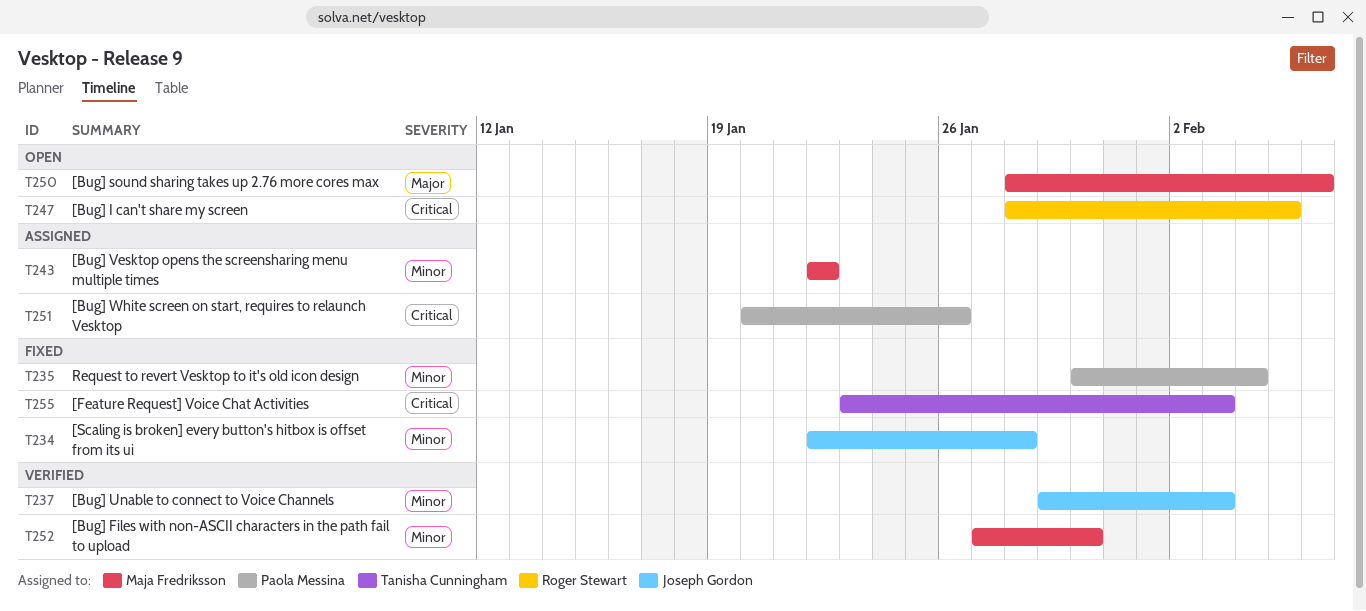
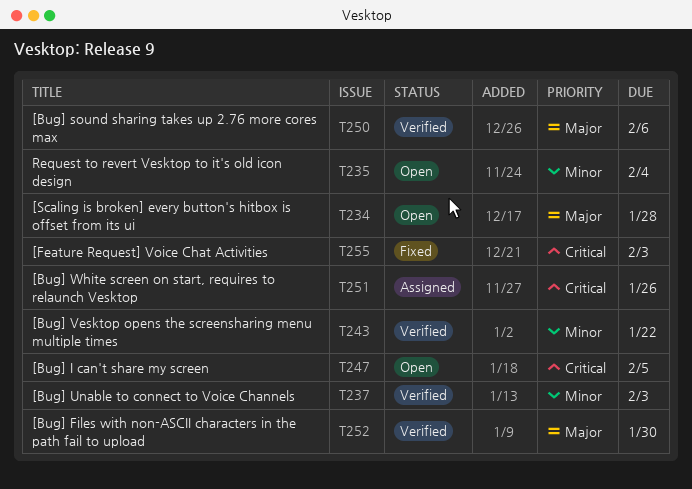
T234, status: Fixed -> Open
T234, priority: Minor -> Major
T235, status: Fixed -> Open
T243, status: Assigned -> Verified
T250, status: Open -> Verified
T252, priority: Minor -> Major

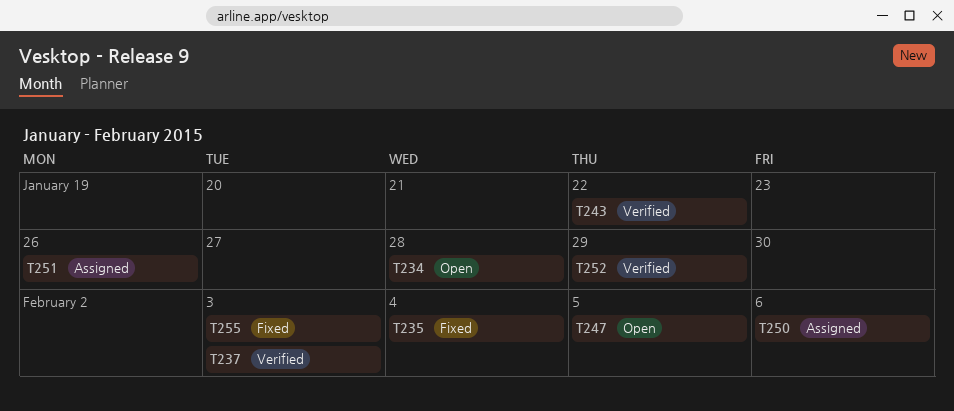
T235, status: Open -> Fixed
T250, status: Verified -> Assigned
T252, due: Jan 30 -> Jan 29

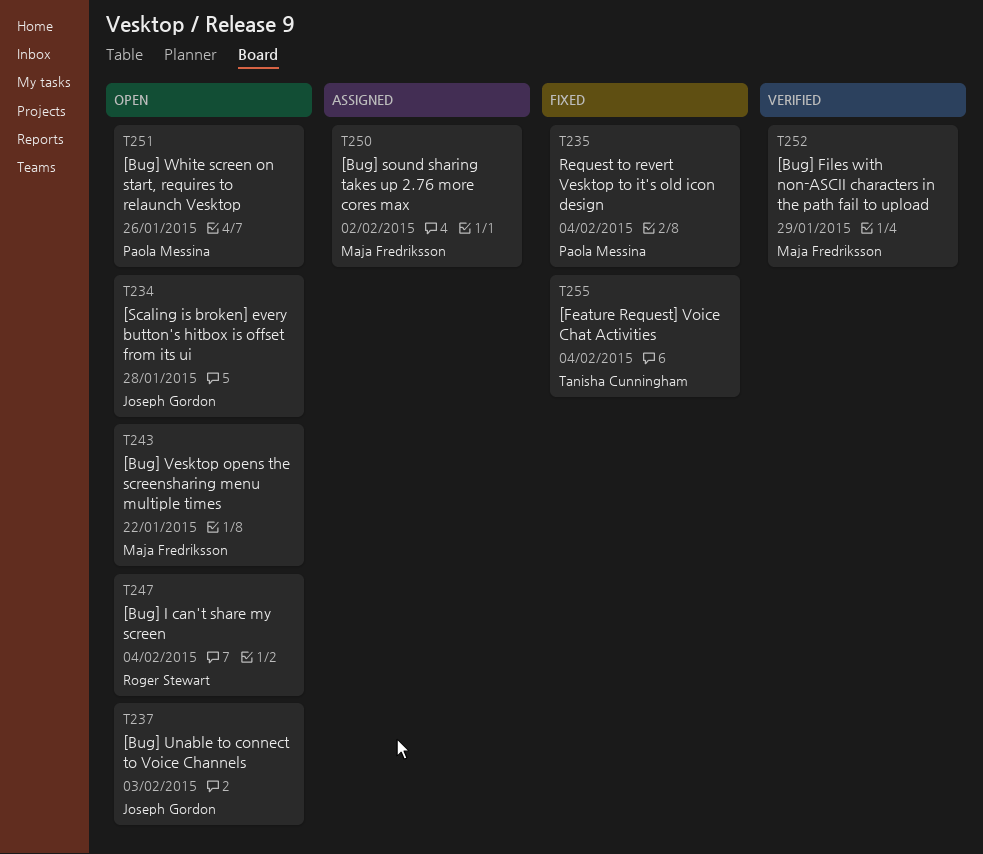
T237, status: Verified -> Open
T243, status: Verified -> Open
T247, due: Feb 5 -> Feb 4
T250, due: Feb 6 -> Feb 2
T251, status: Assigned -> Open
T255, due: Feb 3 -> Feb 4

